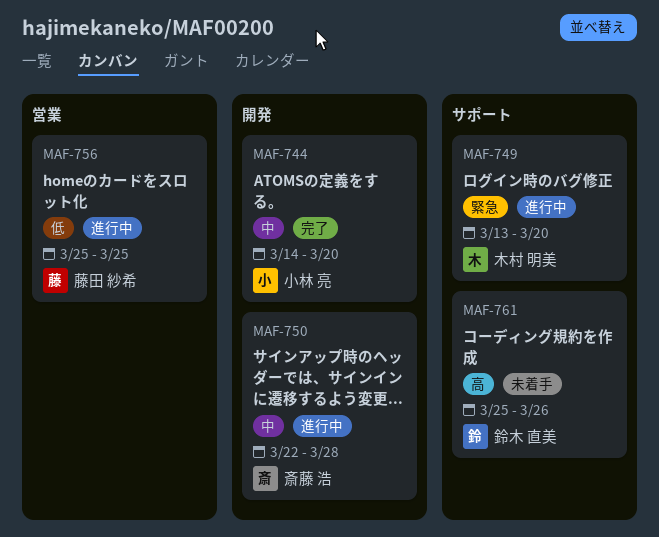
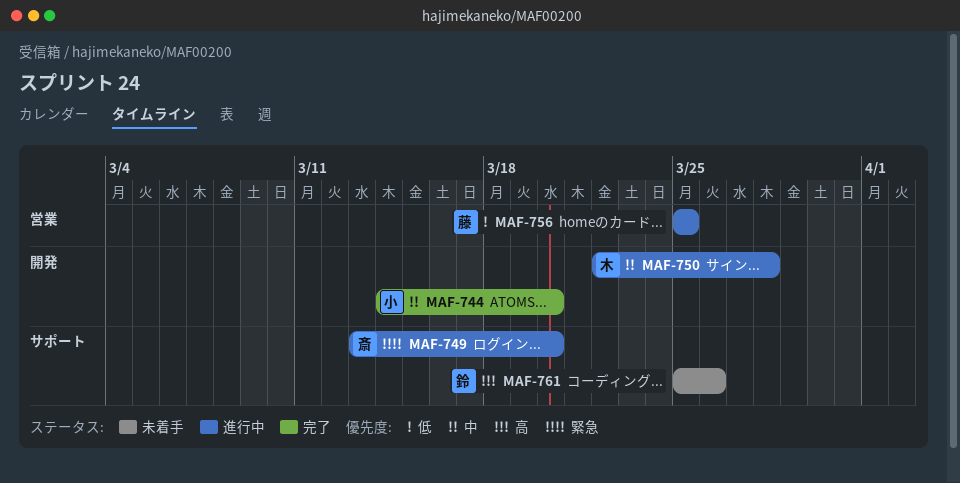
MAF-749, owner: 木村 明美 -> 斎藤 浩
MAF-750, owner: 斎藤 浩 -> 木村 明美

